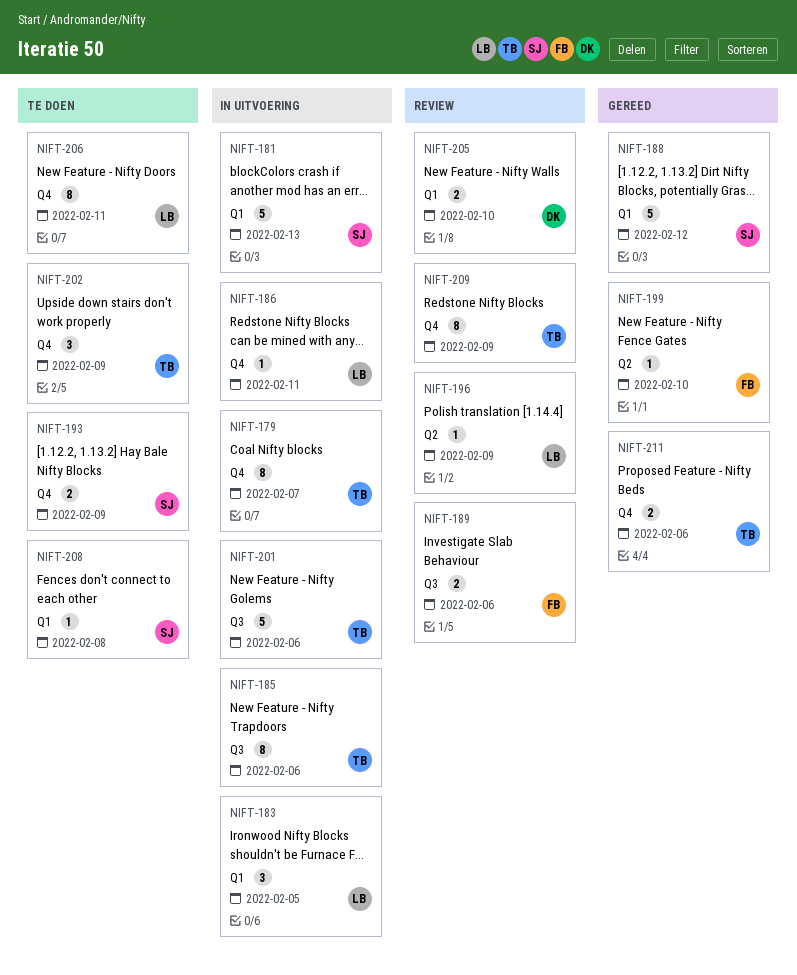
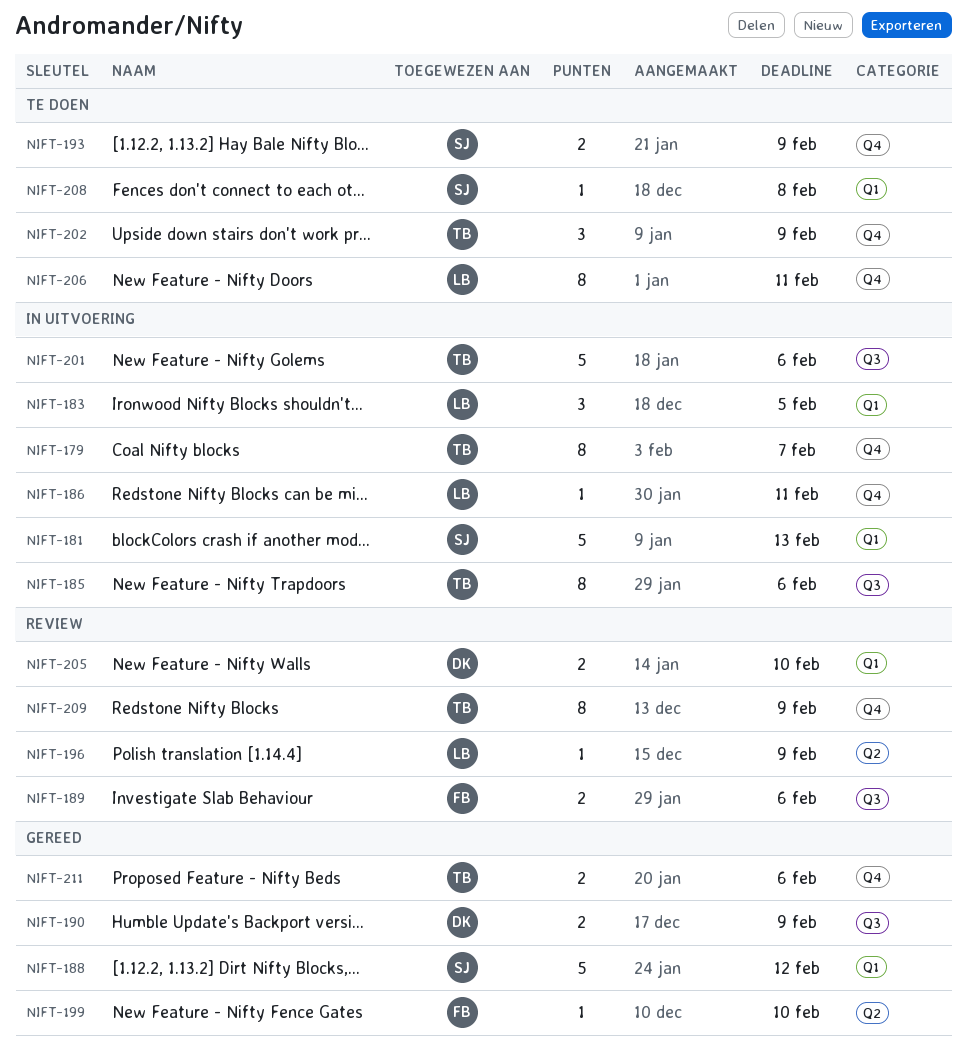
NIFT-190: none -> present

